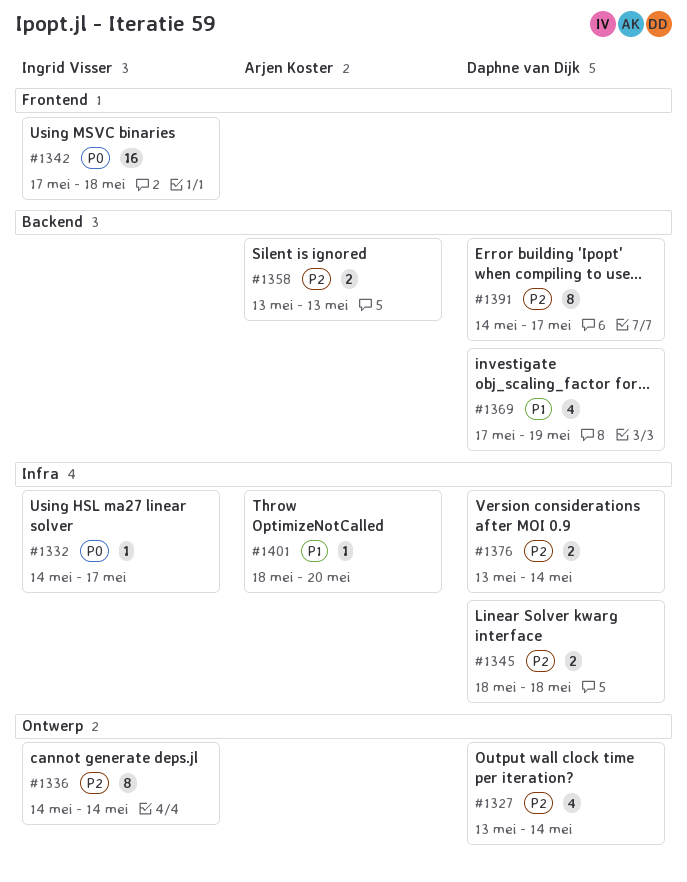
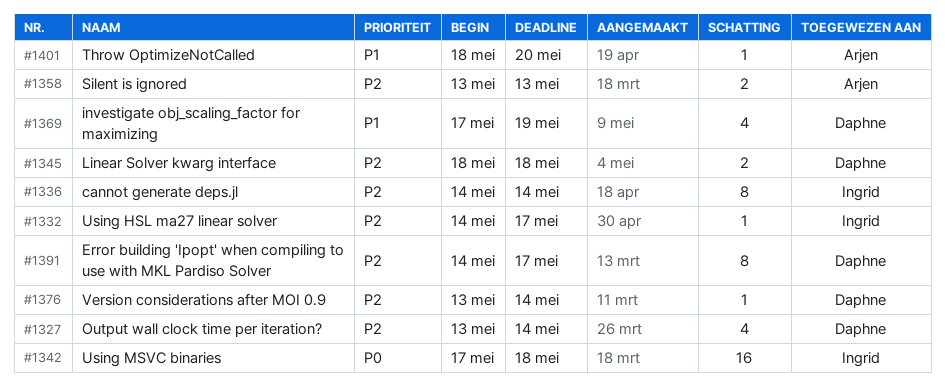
#1332, priority: P0 -> P2
#1376, estimate: 2 -> 1

